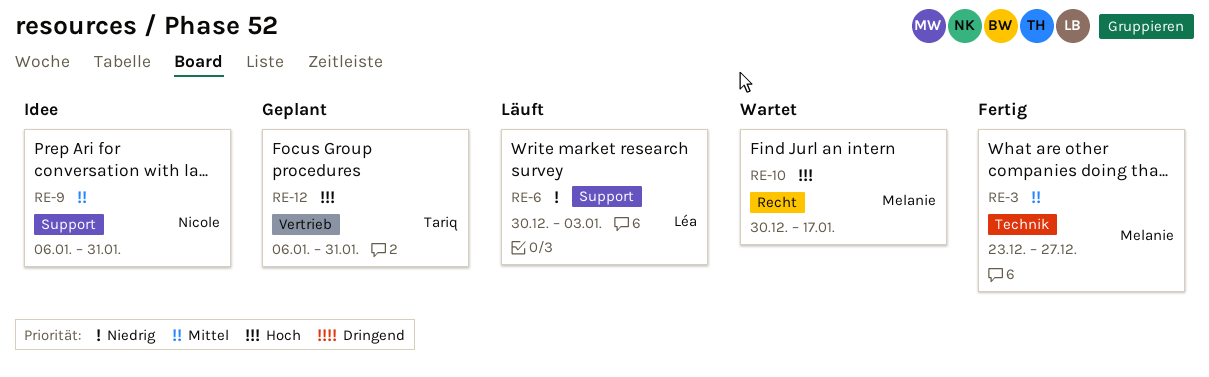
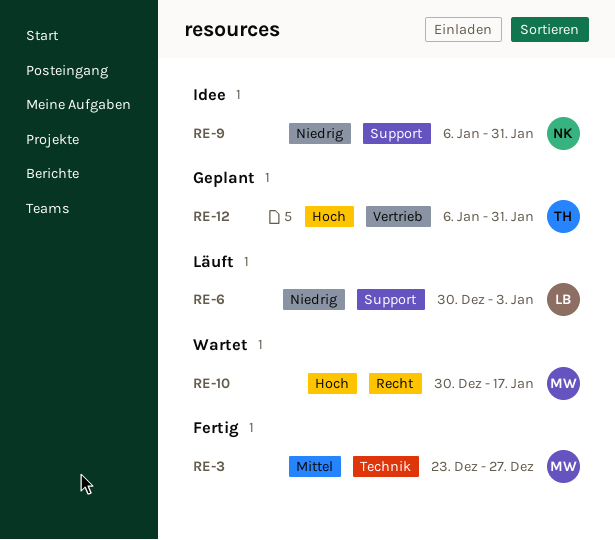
RE-9, priority: Mittel -> Niedrig

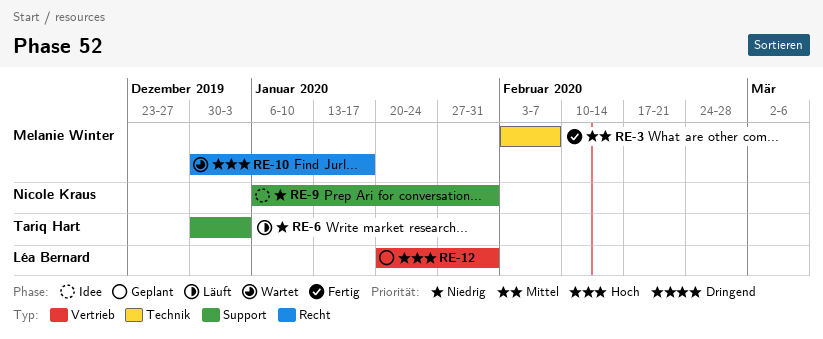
RE-3, start: Dec 23 -> Feb 3
RE-3, due: Dec 27 -> Feb 7
RE-6, owner: Léa Bernard -> Tariq Hart
RE-12, owner: Tariq Hart -> Léa Bernard
RE-12, start: Jan 6 -> Jan 20

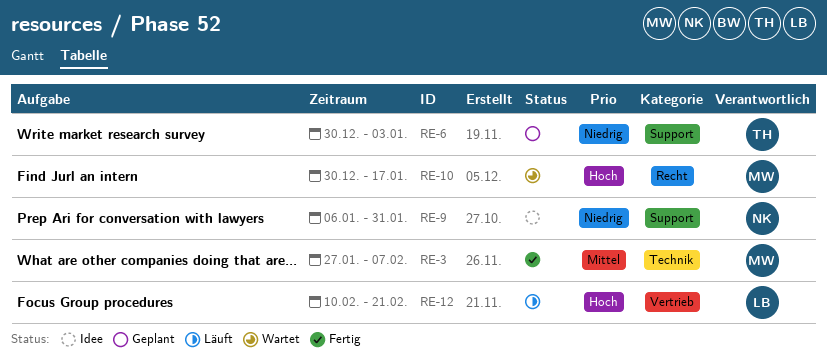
RE-3, start: Feb 3 -> Jan 27
RE-6, status: Läuft -> Geplant
RE-12, status: Geplant -> Läuft
RE-12, start: Jan 20 -> Feb 10
RE-12, due: Jan 31 -> Feb 21

